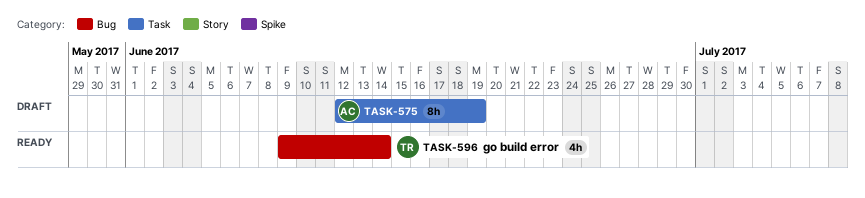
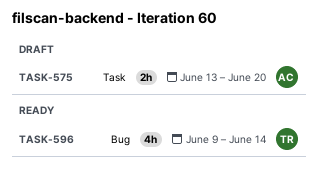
TASK-575, estimate: 8h -> 2h
TASK-575, start: Jun 12 -> Jun 13
TASK-575, due: Jun 19 -> Jun 20

